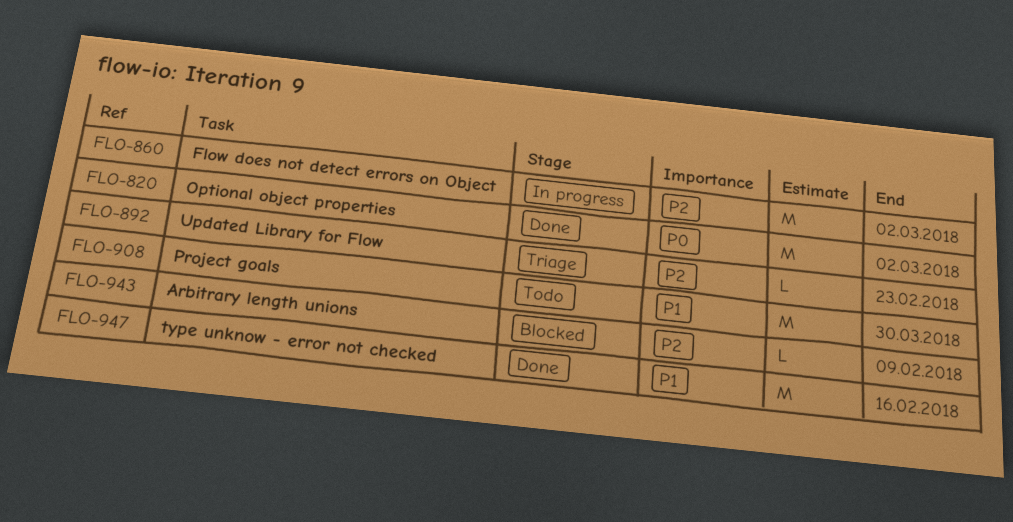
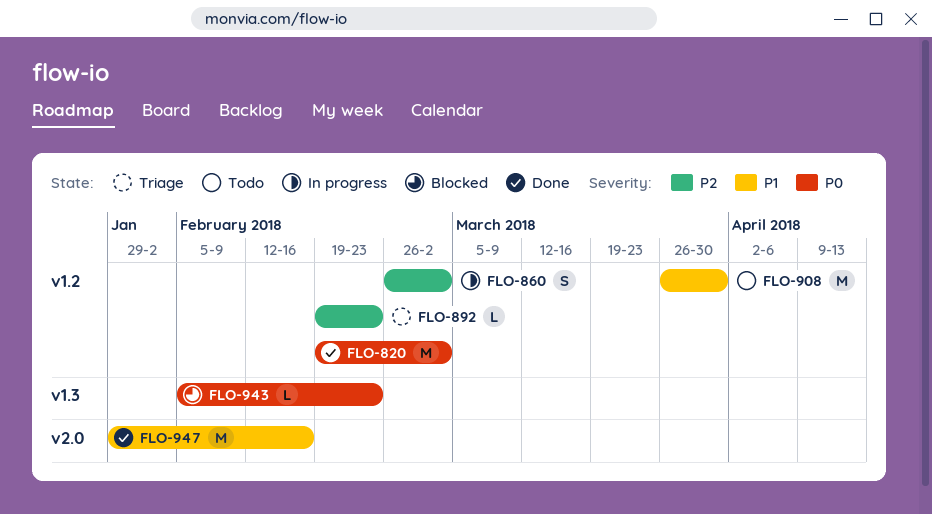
FLO-860, estimate: M -> S
FLO-943, priority: P2 -> P0
FLO-943, due: Feb 9 -> Feb 23

